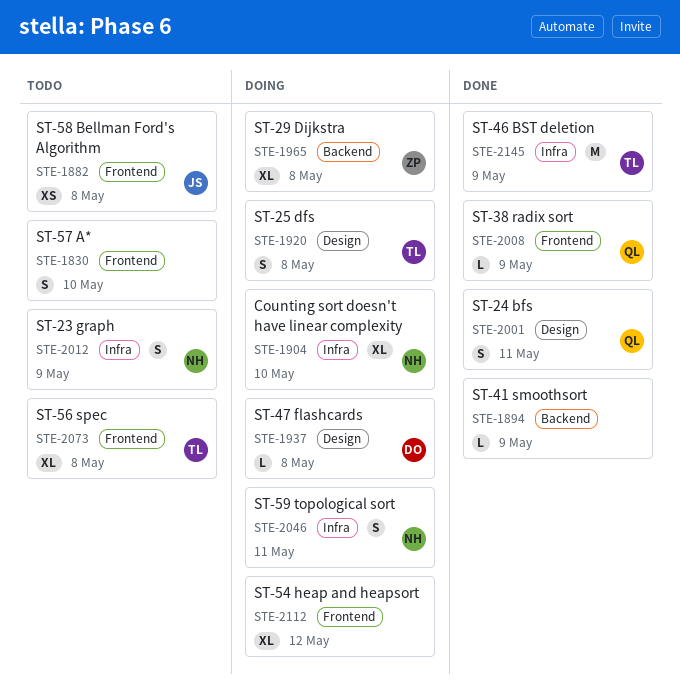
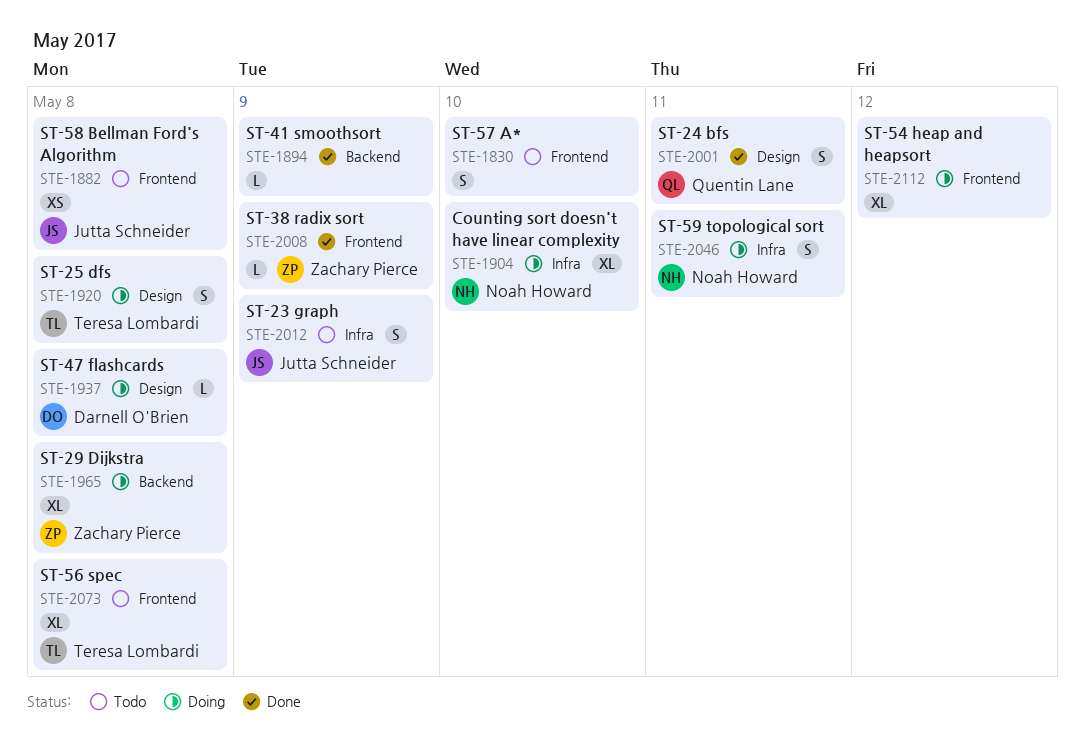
STE-2008, owner: Quentin Lane -> Zachary Pierce
STE-2012, owner: Noah Howard -> Jutta Schneider
STE-2145: present -> none

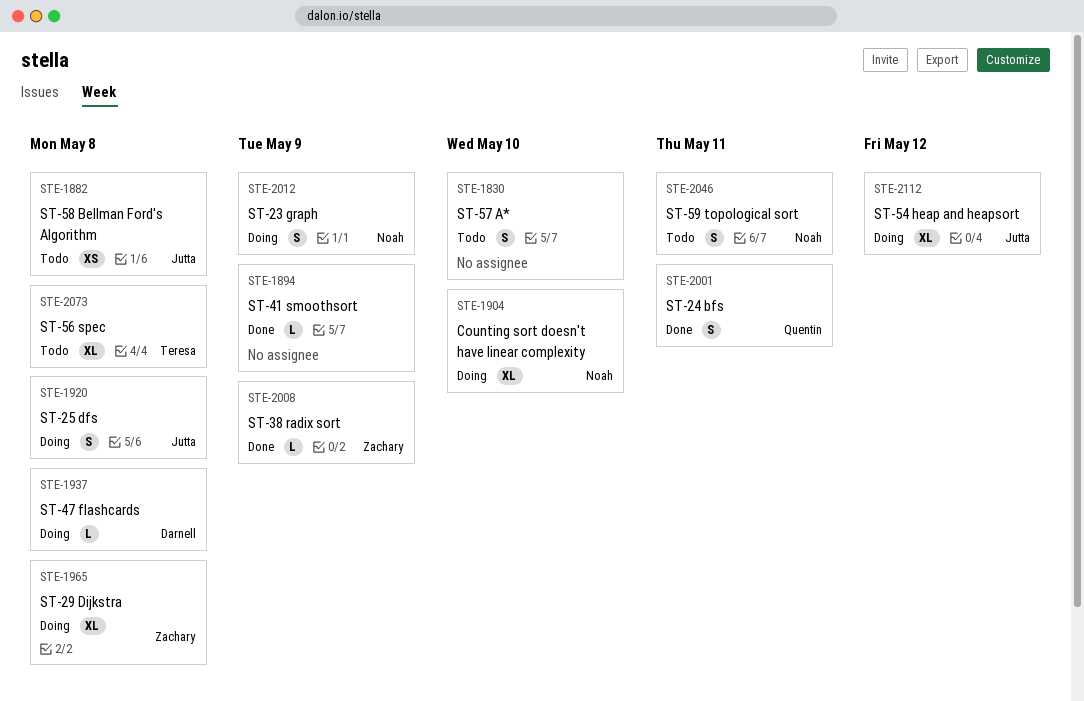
STE-1920, owner: Teresa Lombardi -> Jutta Schneider
STE-2012, status: Todo -> Doing
STE-2012, owner: Jutta Schneider -> Noah Howard
STE-2046, status: Doing -> Todo
STE-2112, owner: none -> Jutta Schneider

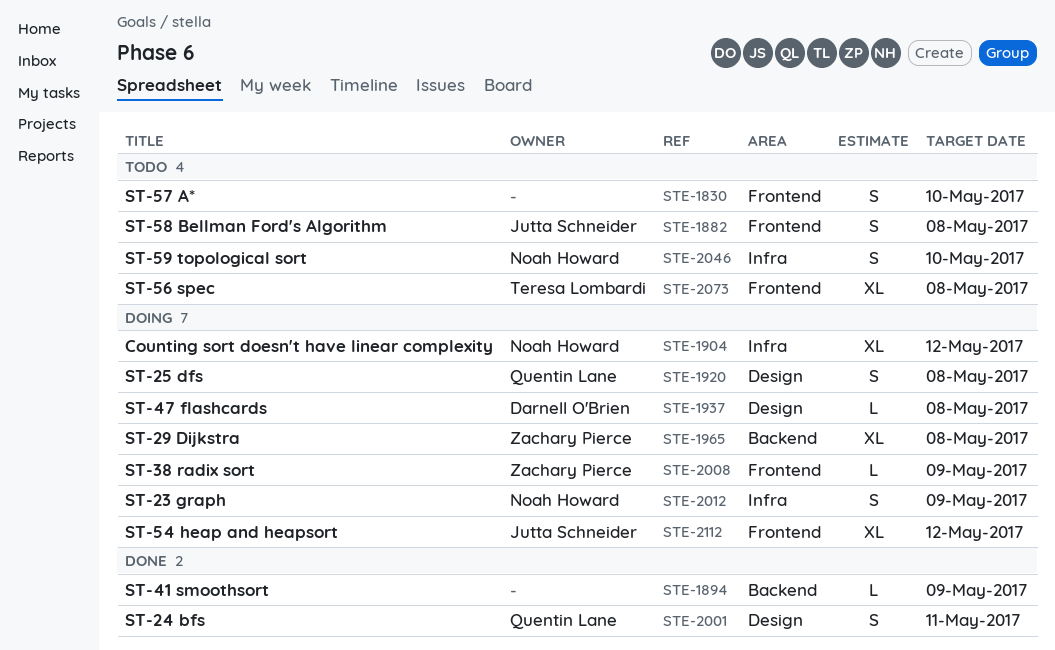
STE-1882, estimate: XS -> S
STE-1904, due: May 10 -> May 12
STE-1920, owner: Jutta Schneider -> Quentin Lane
STE-2008, status: Done -> Doing
STE-2046, due: May 11 -> May 10

